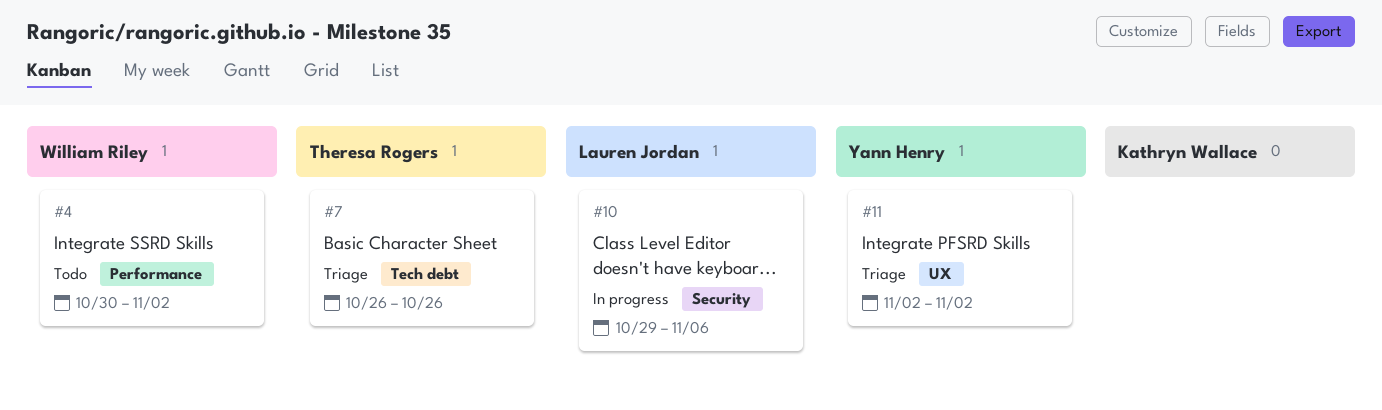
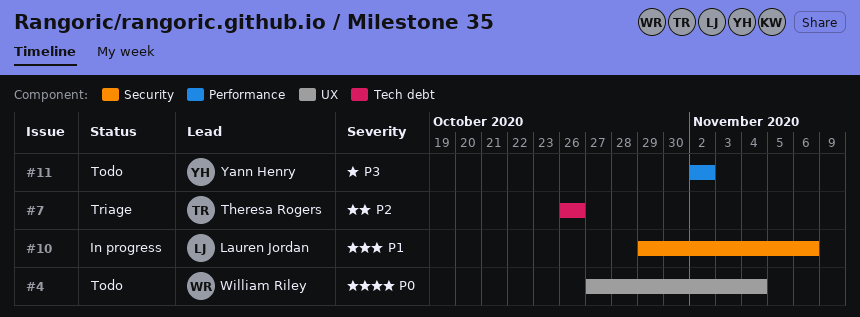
#4, label: Performance -> UX
#4, start: Oct 30 -> Oct 27
#4, due: Nov 2 -> Nov 4
#11, status: Triage -> Todo
#11, label: UX -> Performance

